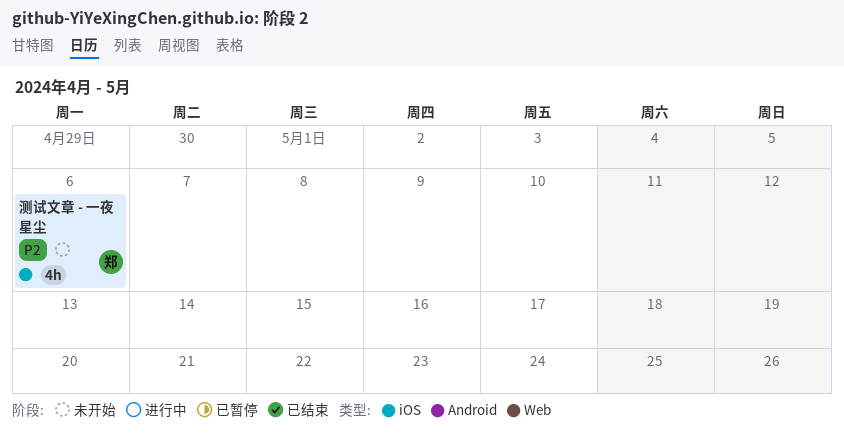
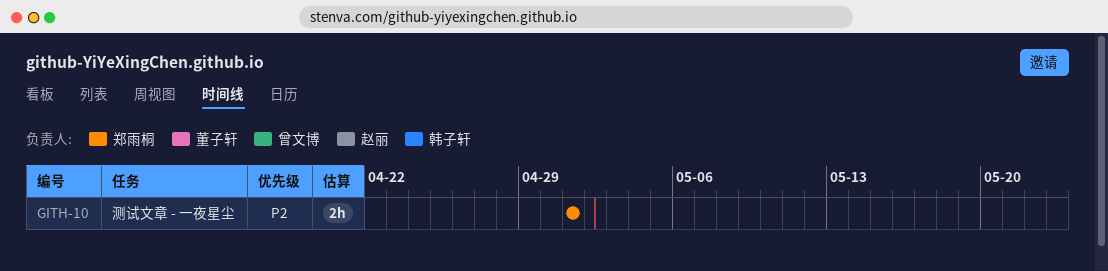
测试文章 - 一夜星尘, estimate: 4h -> 2h
测试文章 - 一夜星尘, due: May 6 -> May 1

